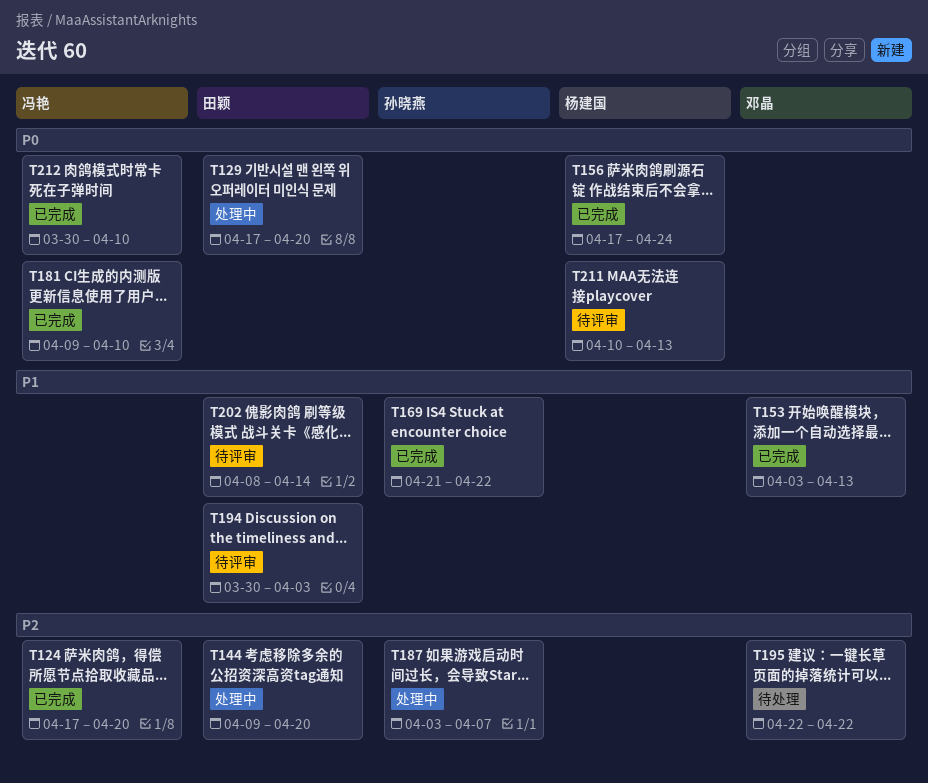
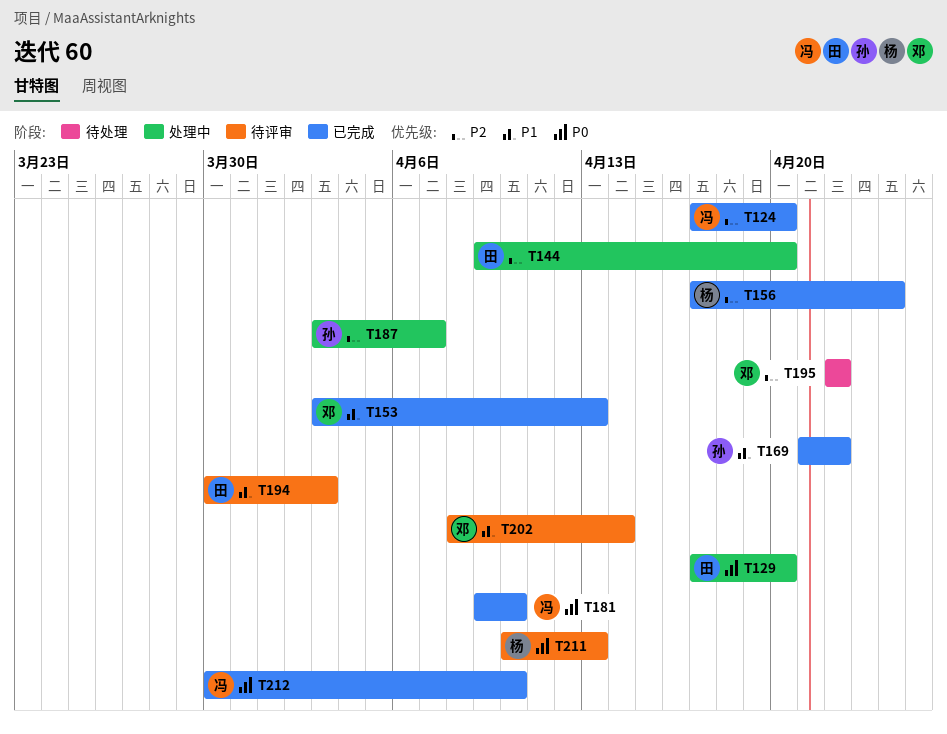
T156, priority: P0 -> P2
T202, owner: 田颖 -> 邓晶

